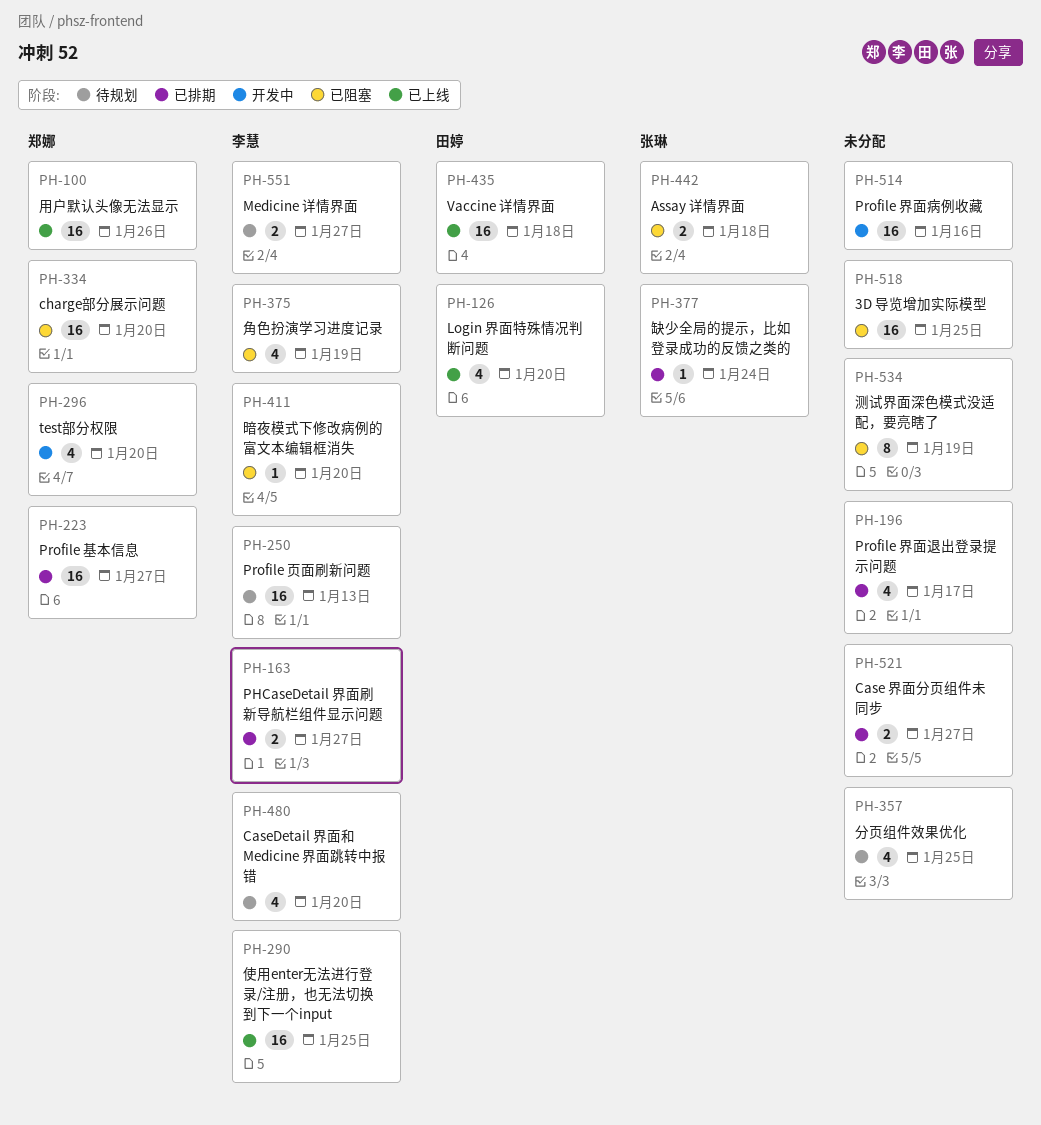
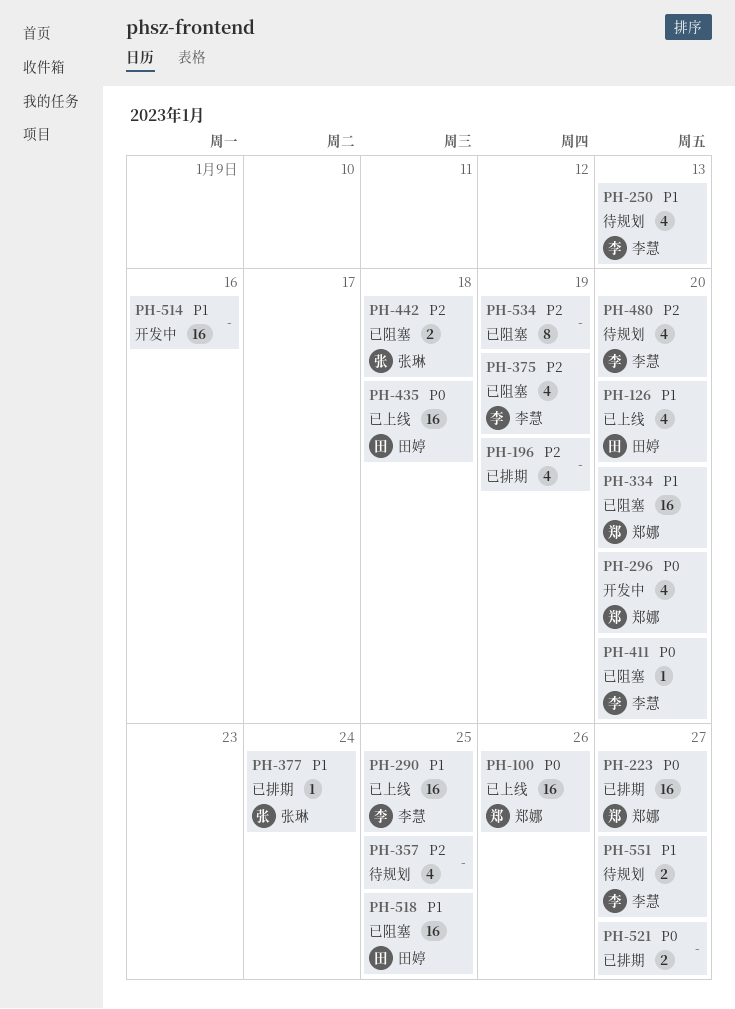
PH-163: present -> none
PH-196, due: Jan 17 -> Jan 19
PH-250, estimate: 16 -> 4
PH-518, owner: none -> 田婷

